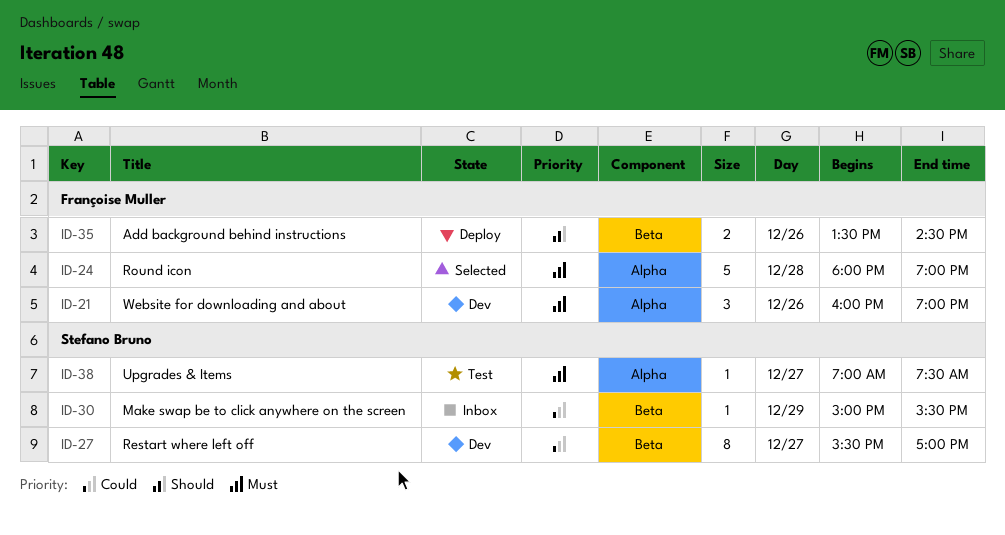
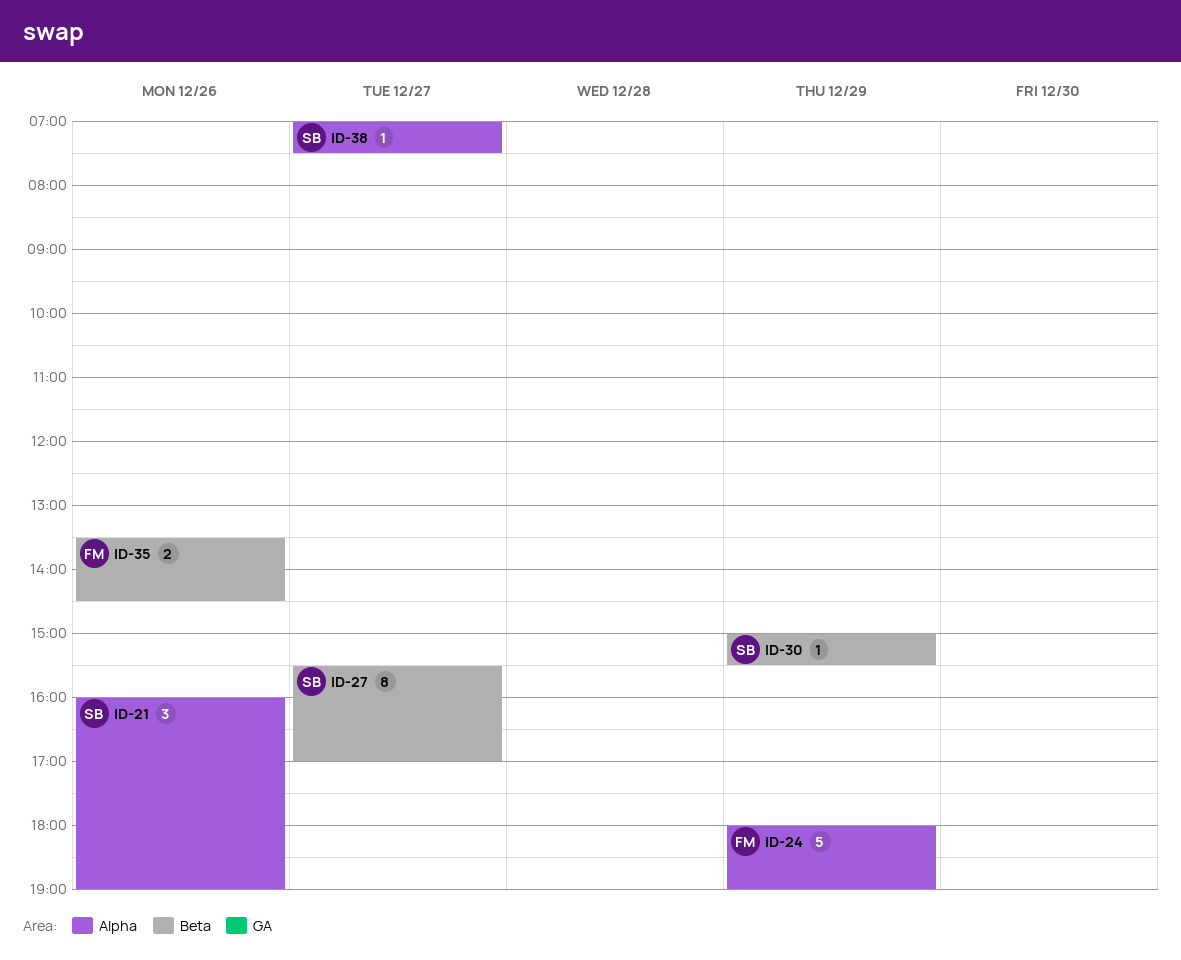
ID-21, owner: Françoise Muller -> Stefano Bruno
ID-24, day: Dec 28 -> Dec 29

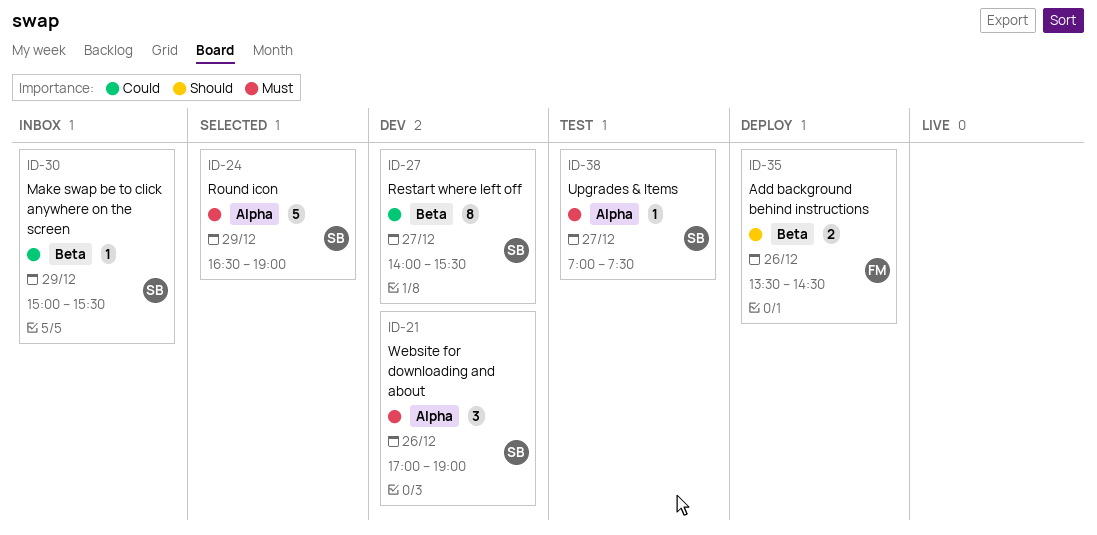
ID-21, begins: 16:00 -> 17:00
ID-24, owner: FM -> SB
ID-24, begins: 18:00 -> 16:30
ID-27, begins: 15:30 -> 14:00
ID-27, ends: 17:00 -> 15:30

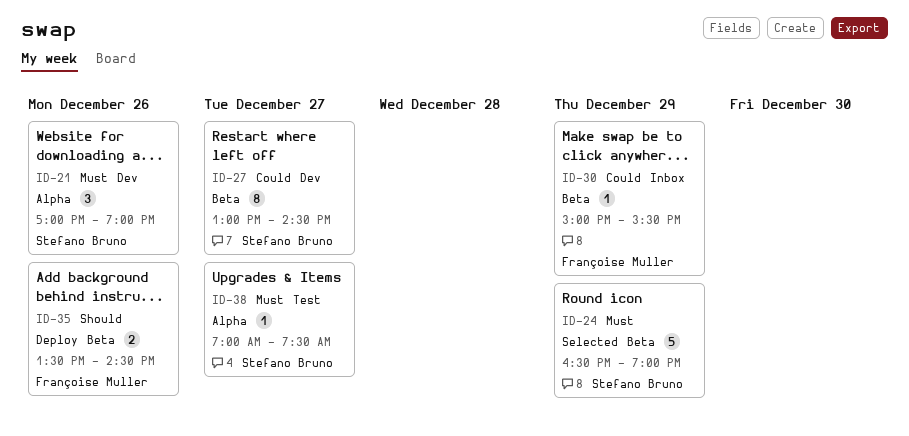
ID-24, label: Alpha -> Beta
ID-27, begins: 14:00 -> 13:00
ID-27, ends: 15:30 -> 14:30
ID-30, owner: Stefano Bruno -> Françoise Muller

